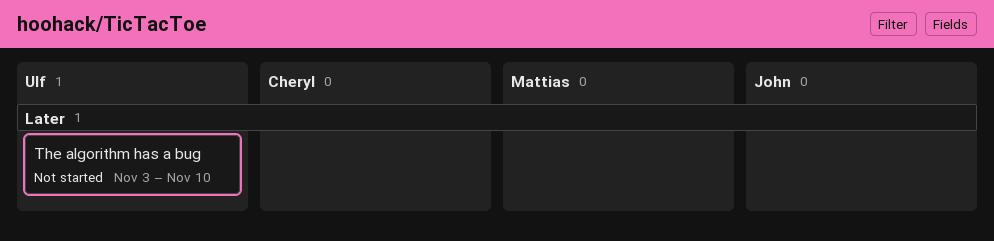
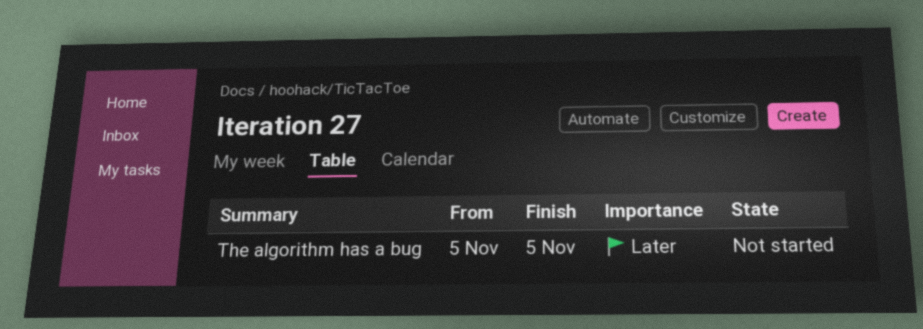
The algorithm has a bug, start: Nov 3 -> Nov 5
The algorithm has a bug, due: Nov 10 -> Nov 5

